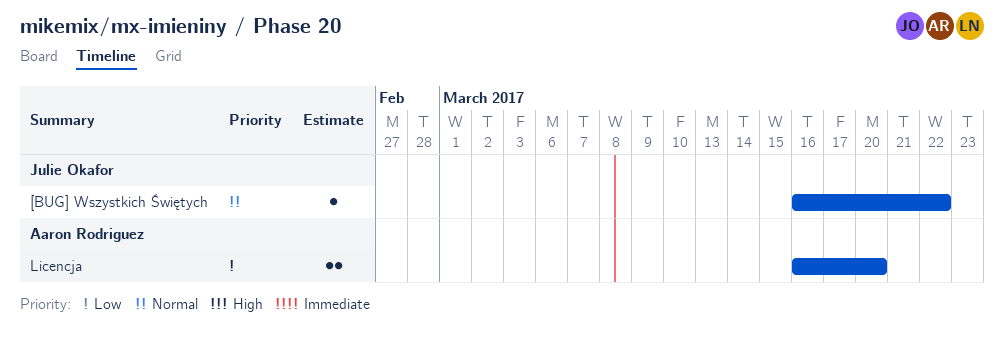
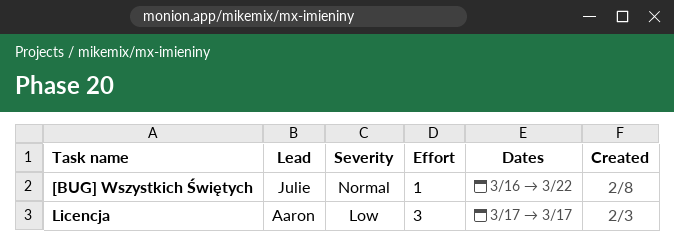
Licencja, estimate: 2 -> 3
Licencja, start: Mar 16 -> Mar 17
Licencja, due: Mar 20 -> Mar 17

